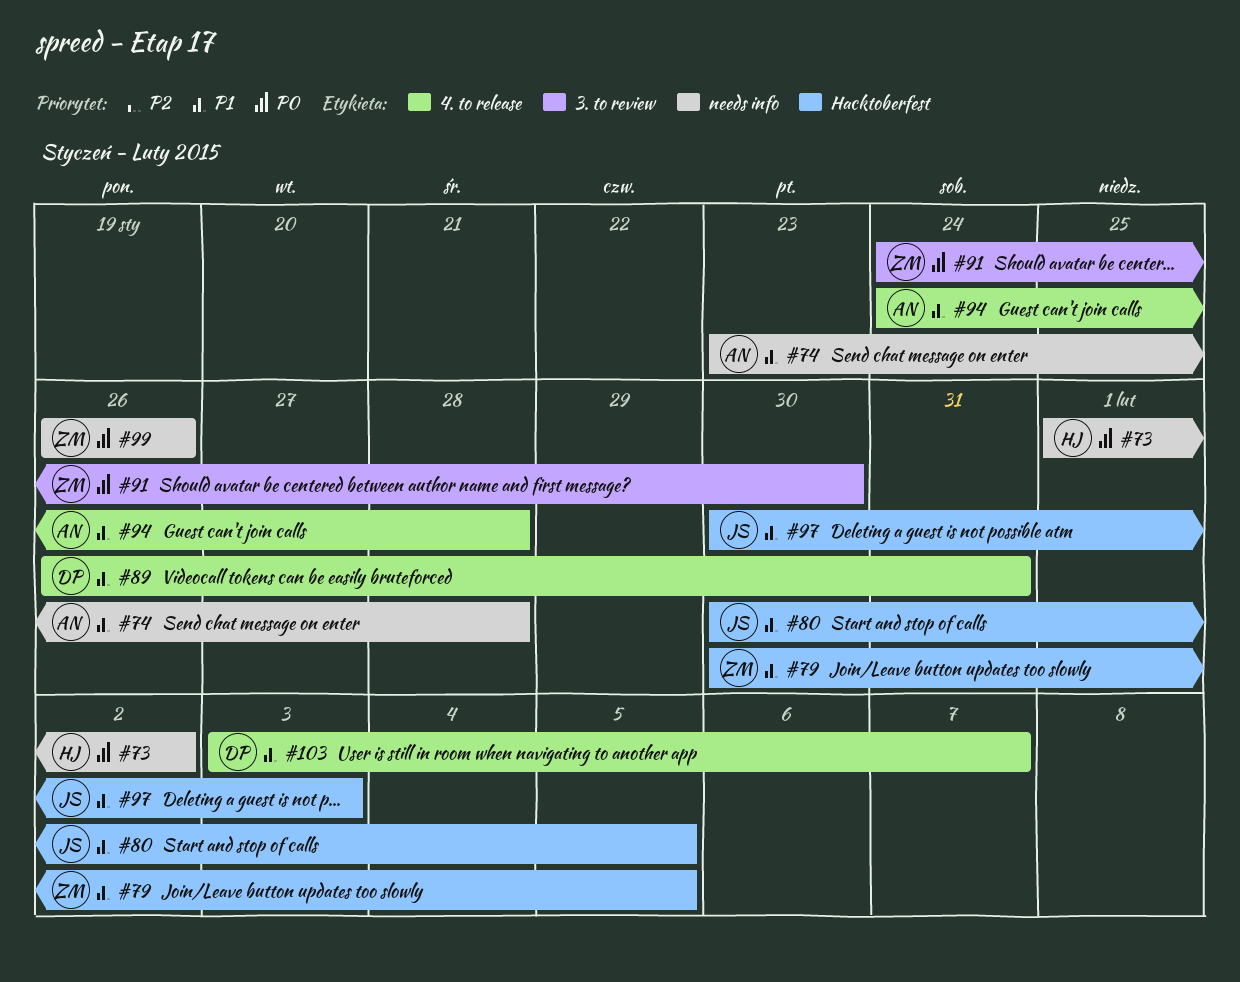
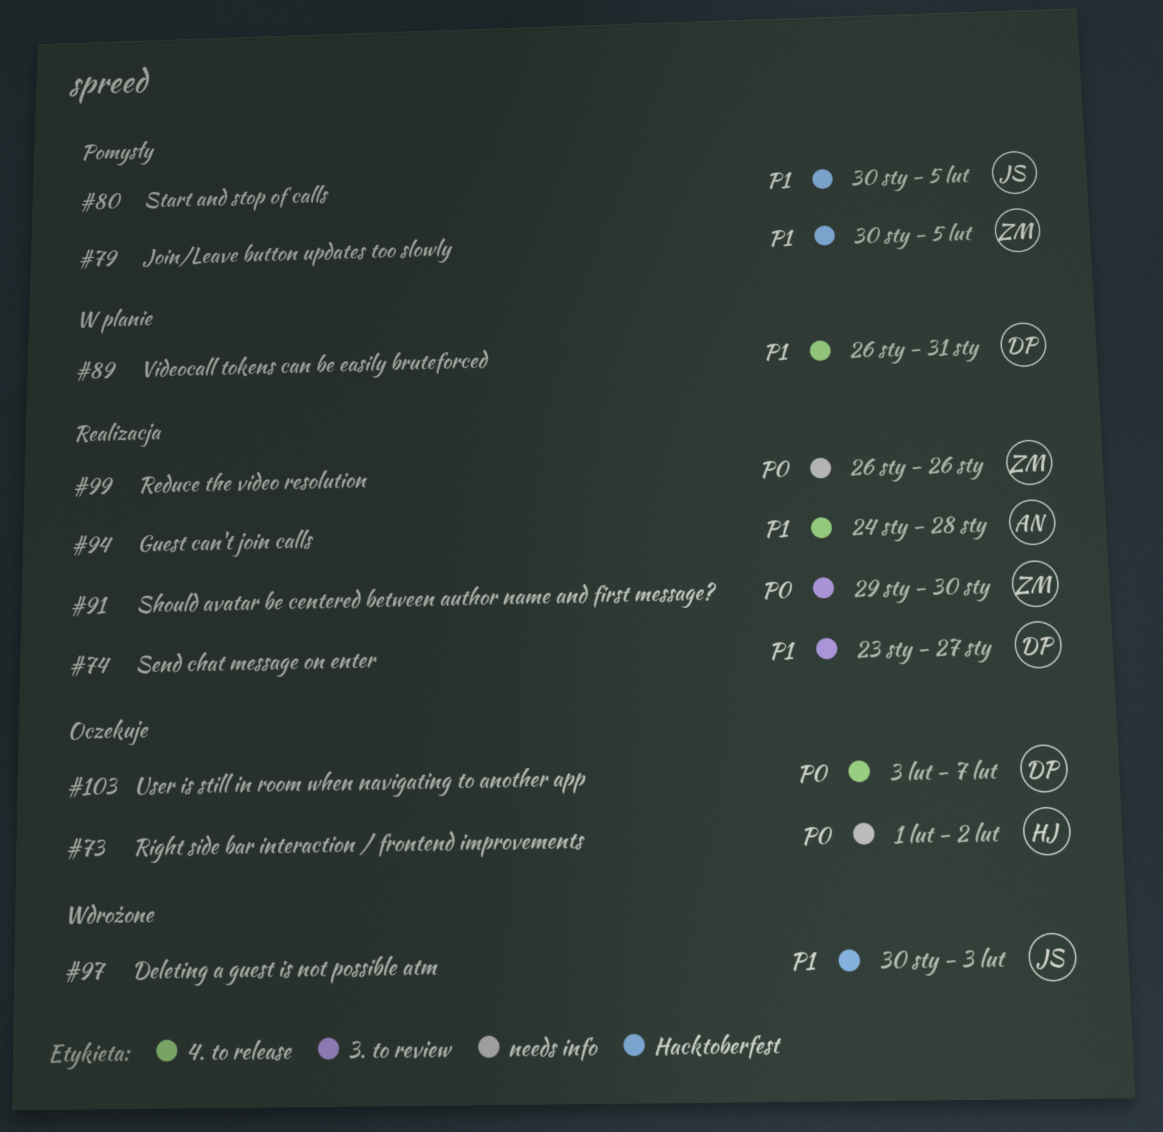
#74, owner: AN -> DP
#74, label: needs info -> 3. to review
#74, due: Jan 28 -> Jan 27
#91, start: Jan 24 -> Jan 29
#103, priority: P1 -> P0

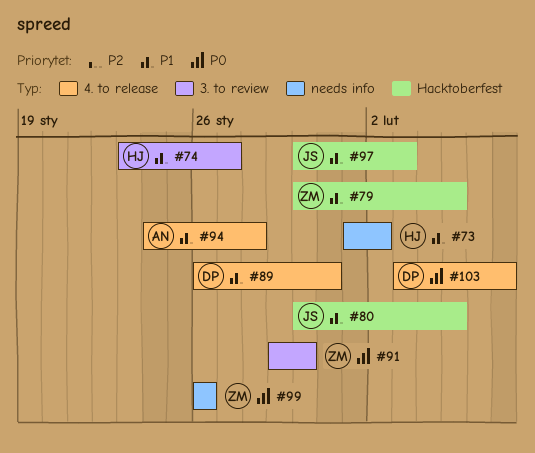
#73, priority: P0 -> P1
#74, owner: DP -> HJ

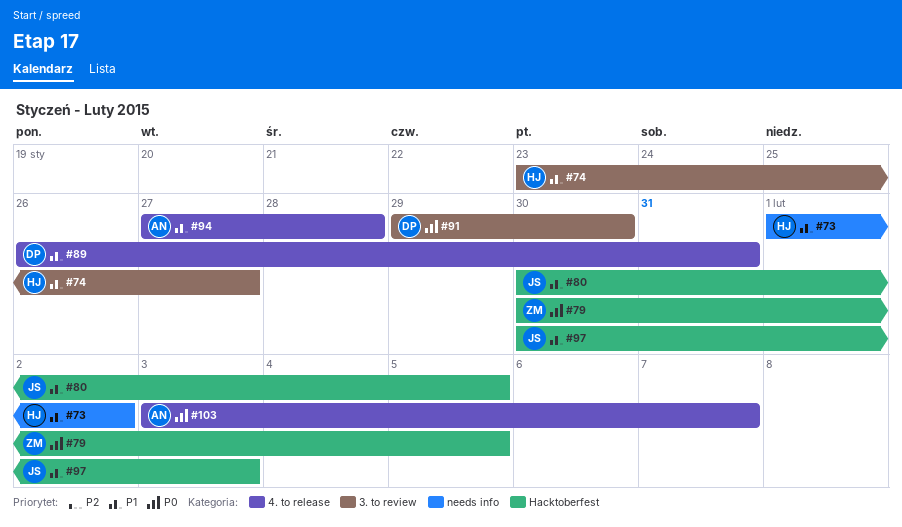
#79, priority: P1 -> P0
#91, owner: ZM -> DP
#94, start: Jan 24 -> Jan 27
#99: present -> none
#103, owner: DP -> AN

